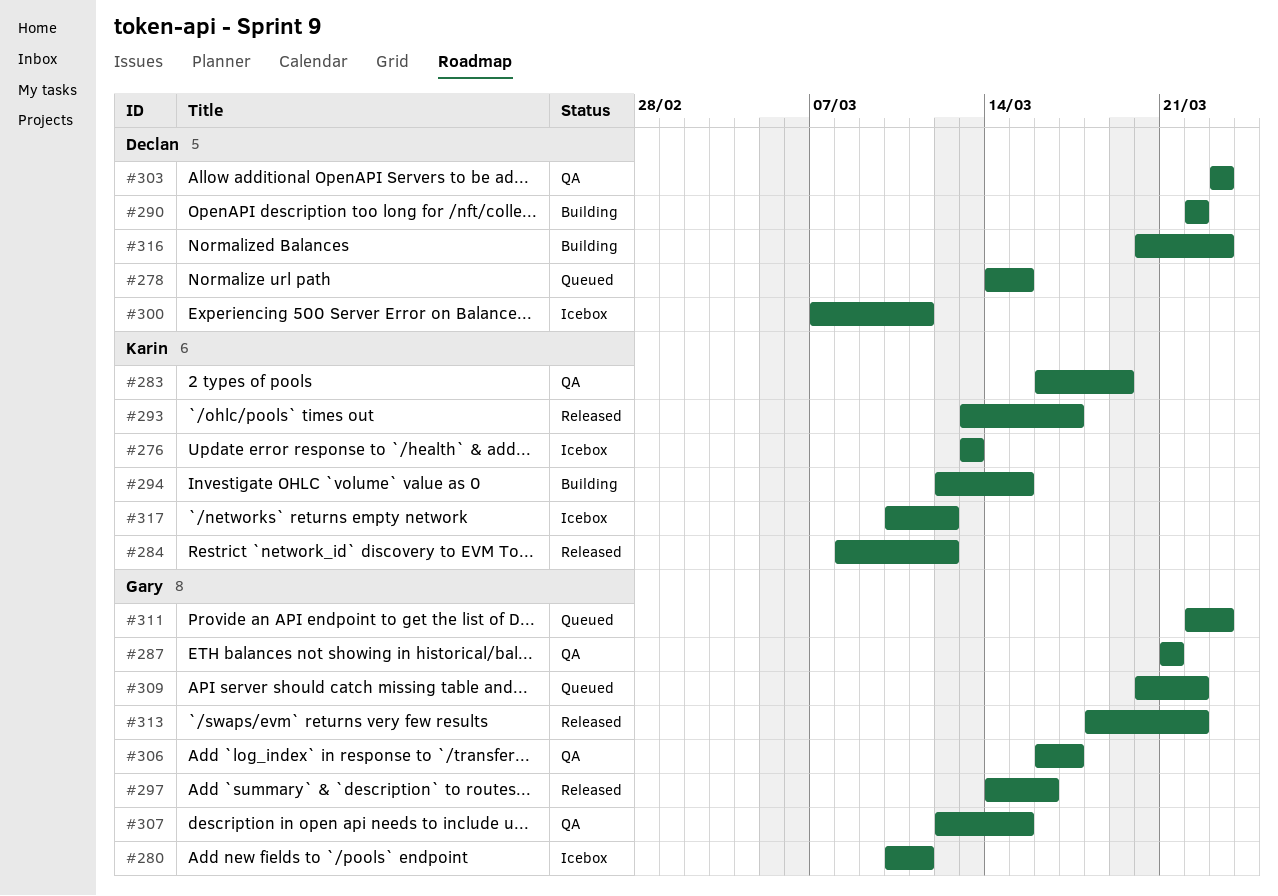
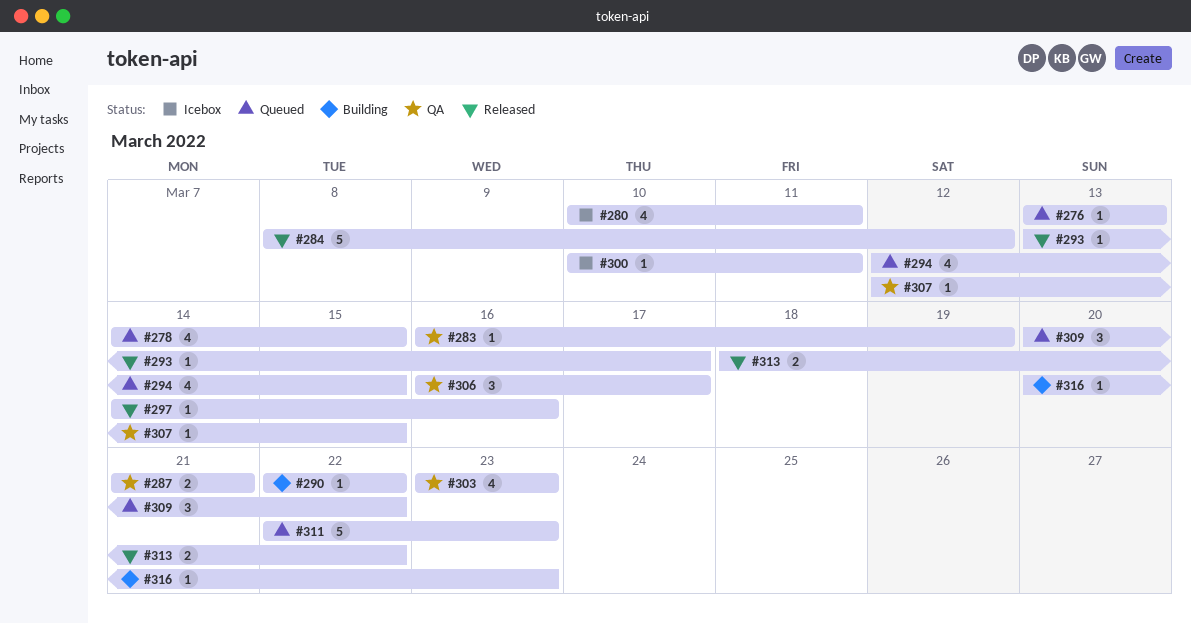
#276, status: Icebox -> Queued
#294, status: Building -> Queued
#300, start: Mar 7 -> Mar 10
#317: present -> none

